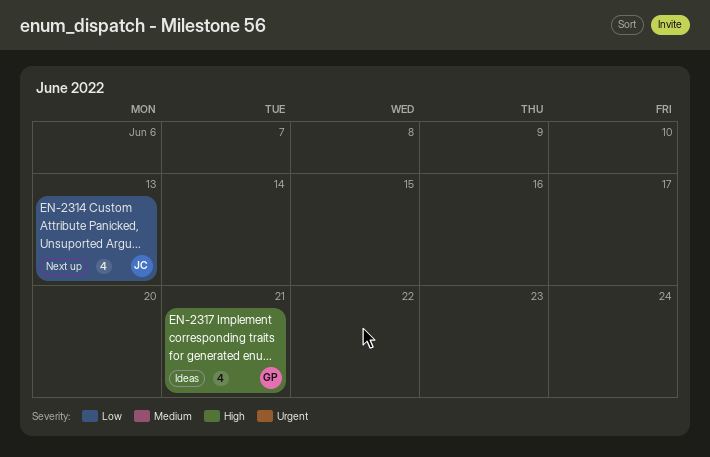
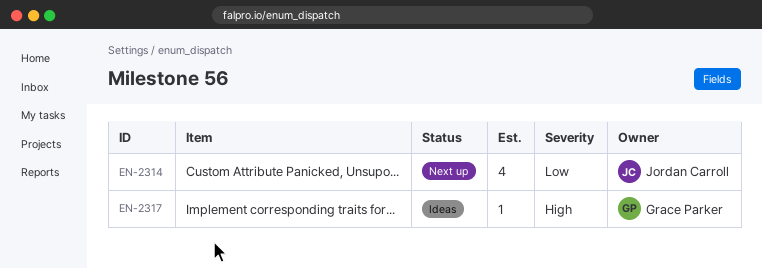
EN-2317, estimate: 4 -> 1

